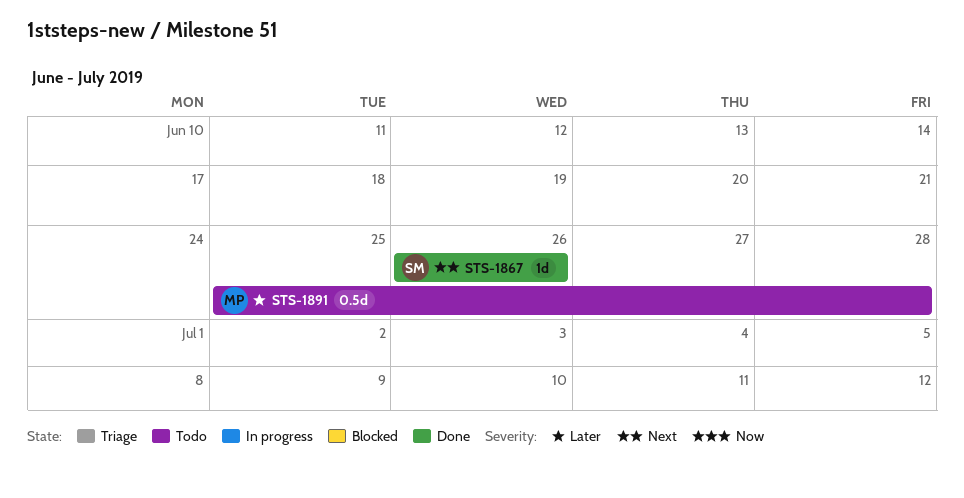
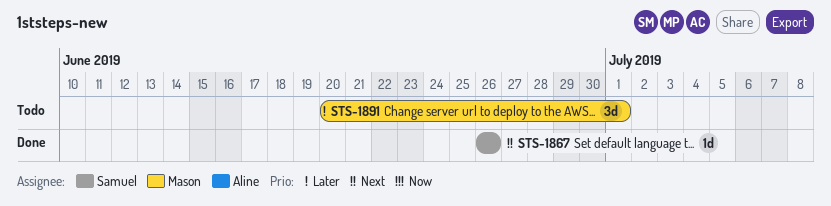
STS-1891, estimate: 0.5d -> 3d
STS-1891, start: Jun 25 -> Jun 20
STS-1891, due: Jun 28 -> Jul 1

